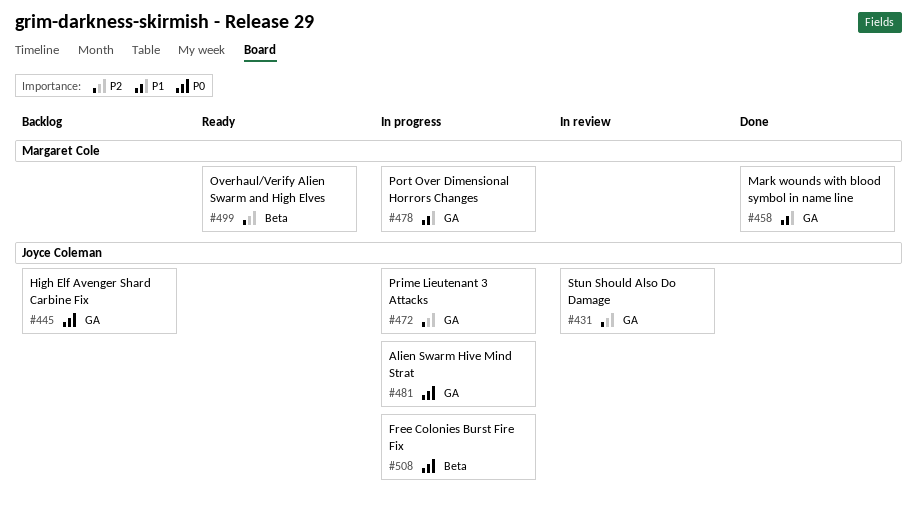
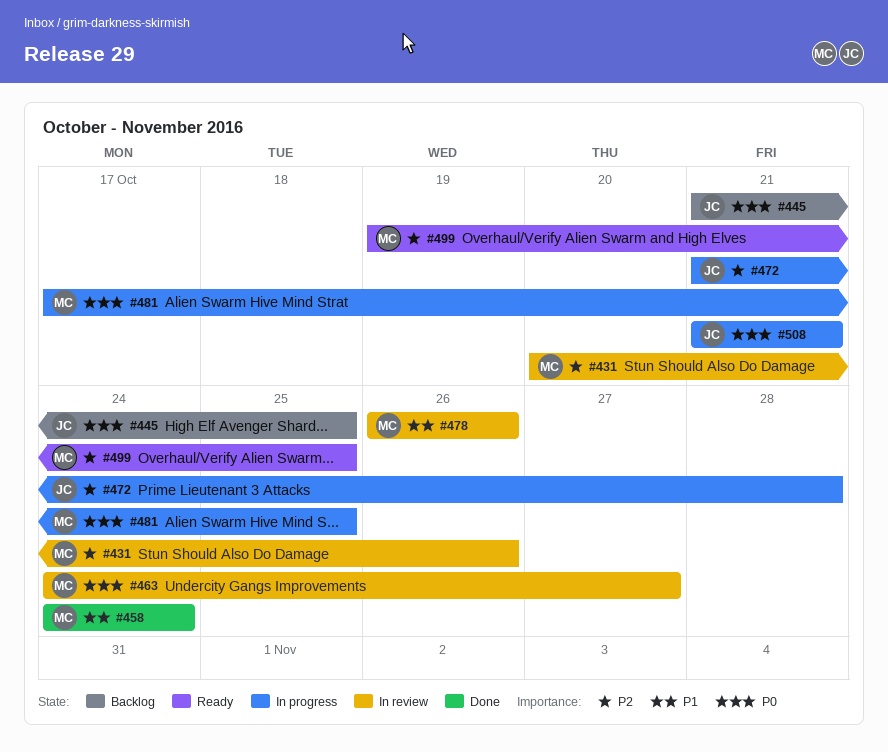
#431, owner: Joyce Coleman -> Margaret Cole
#463: none -> present
#478, status: In progress -> In review
#481, owner: Joyce Coleman -> Margaret Cole

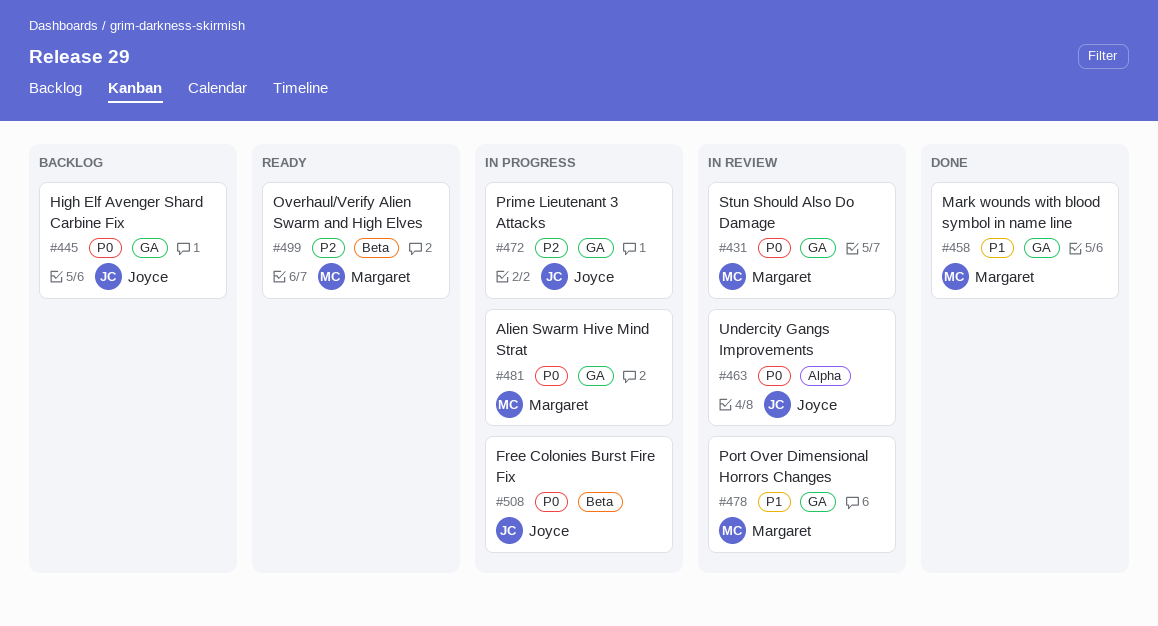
#431, priority: P2 -> P0
#463, owner: Margaret -> Joyce

